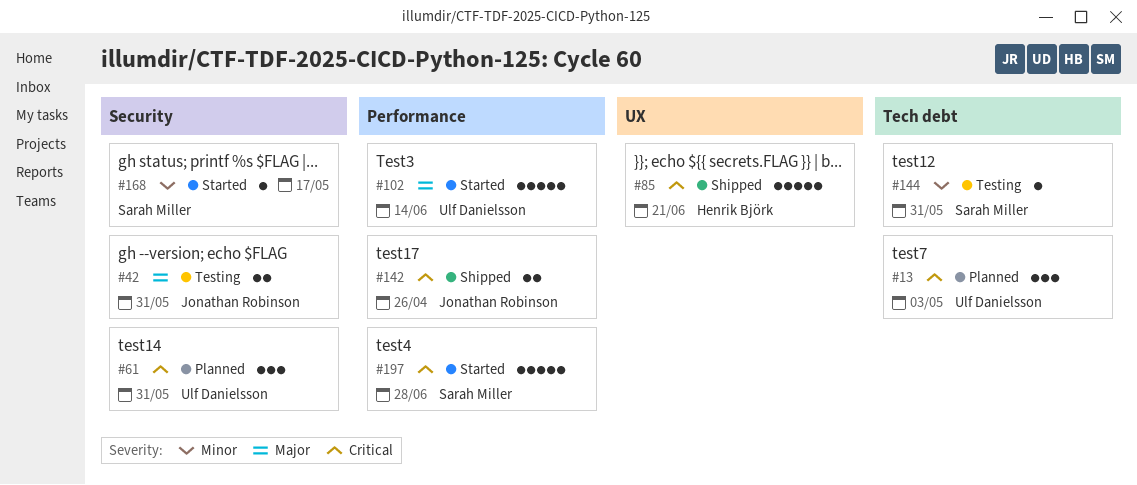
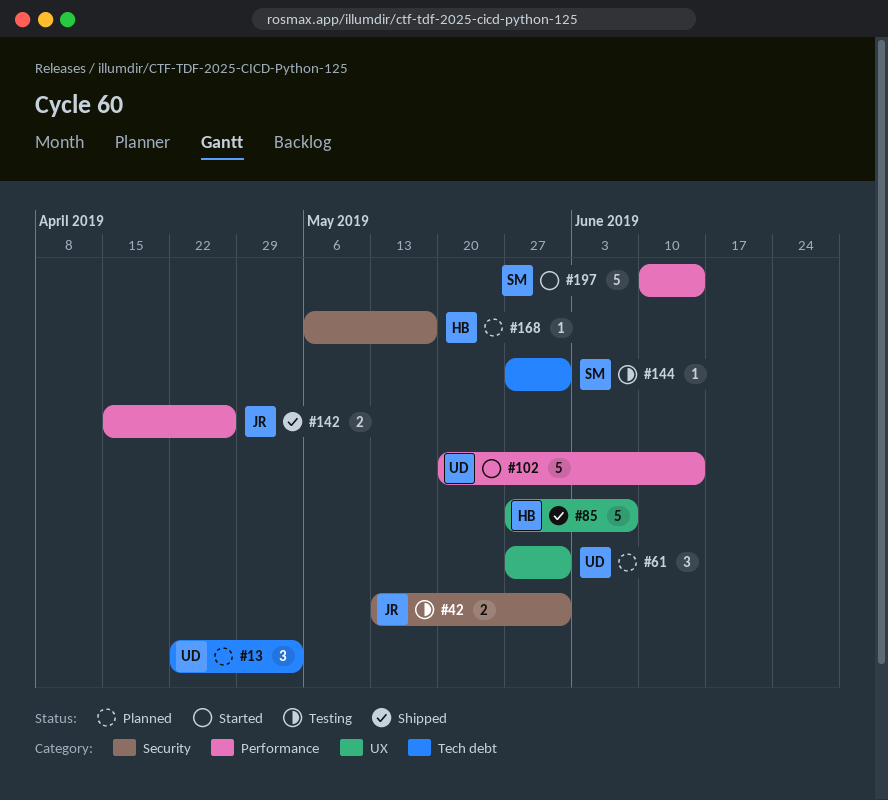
#61, label: Security -> UX
#85, due: Jun 21 -> Jun 7
#168, status: Started -> Planned
#168, owner: Sarah Miller -> Henrik Björk
#197, due: Jun 28 -> Jun 14

